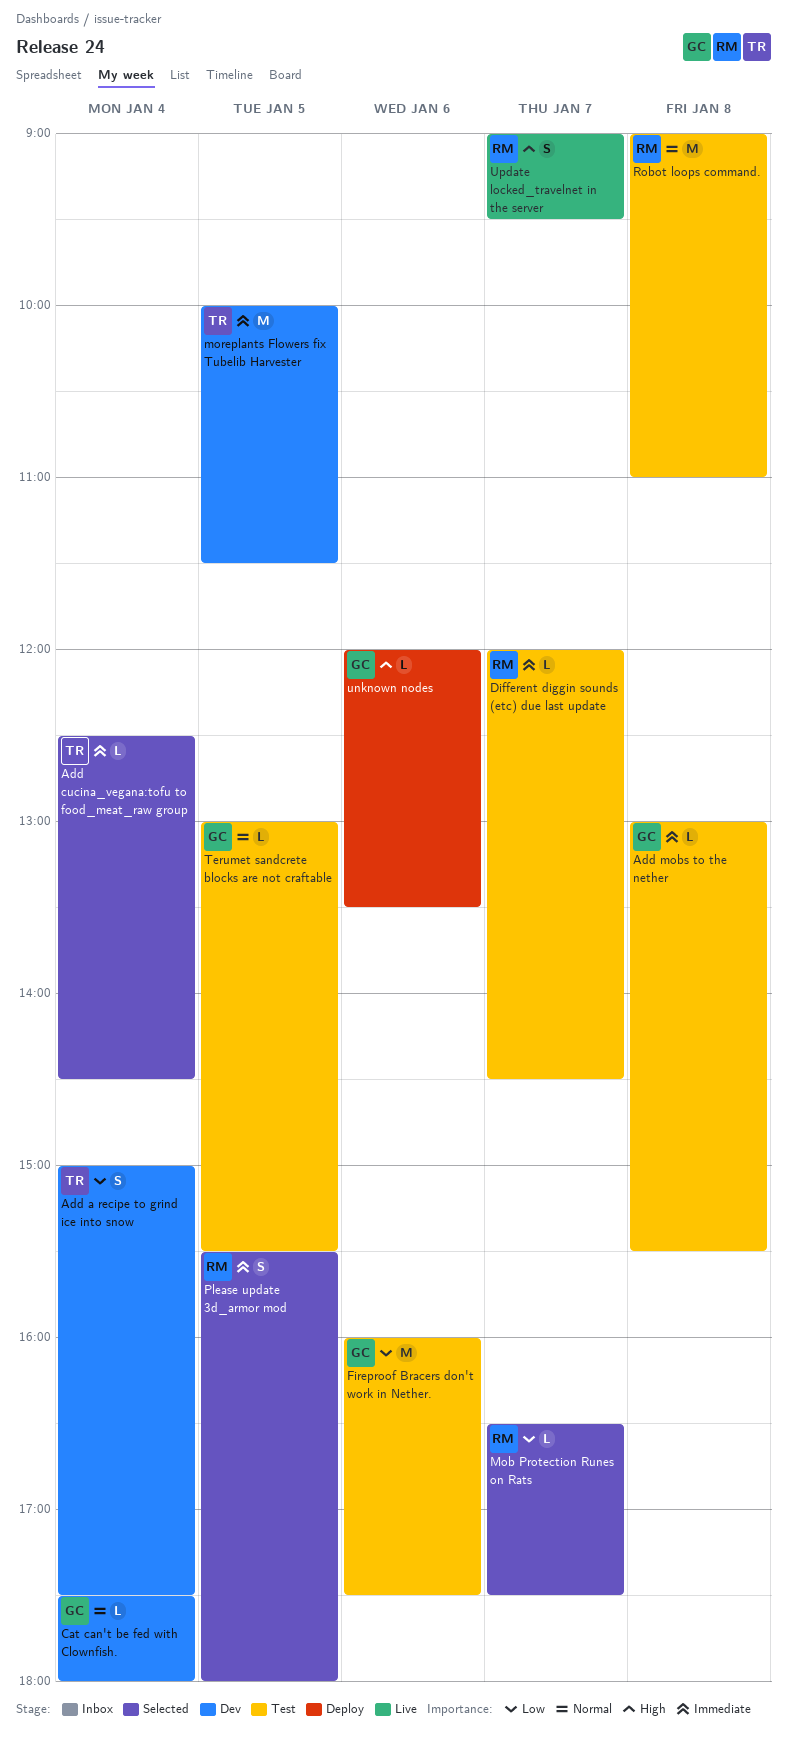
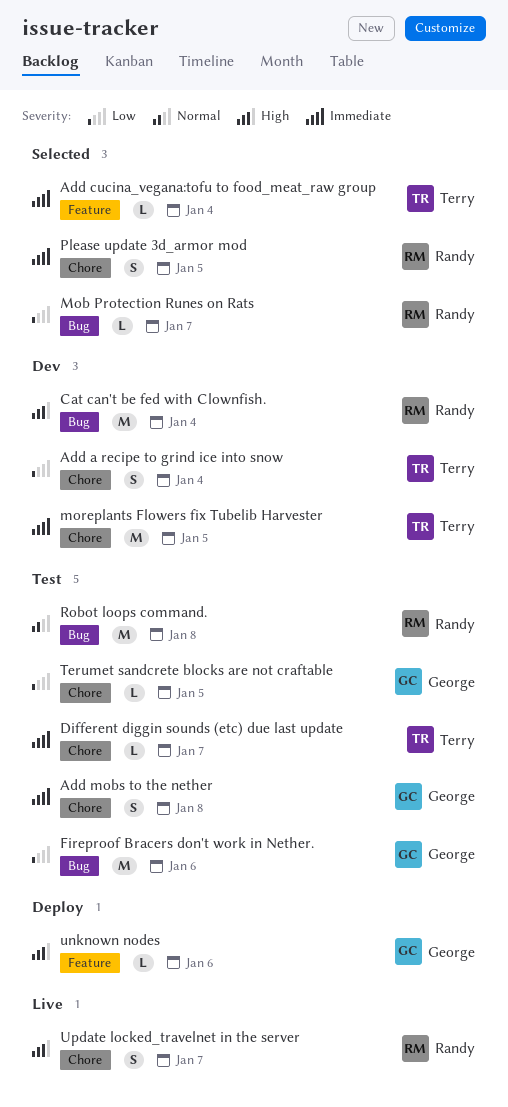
Add mobs to the nether, estimate: L -> S
Cat can't be fed with Clownfish., owner: George -> Randy
Cat can't be fed with Clownfish., priority: Normal -> High
Cat can't be fed with Clownfish., estimate: L -> M
Different diggin sounds (etc) due last update, owner: Randy -> Terry
Terumet sandcrete blocks are not craftable, priority: Normal -> Low

